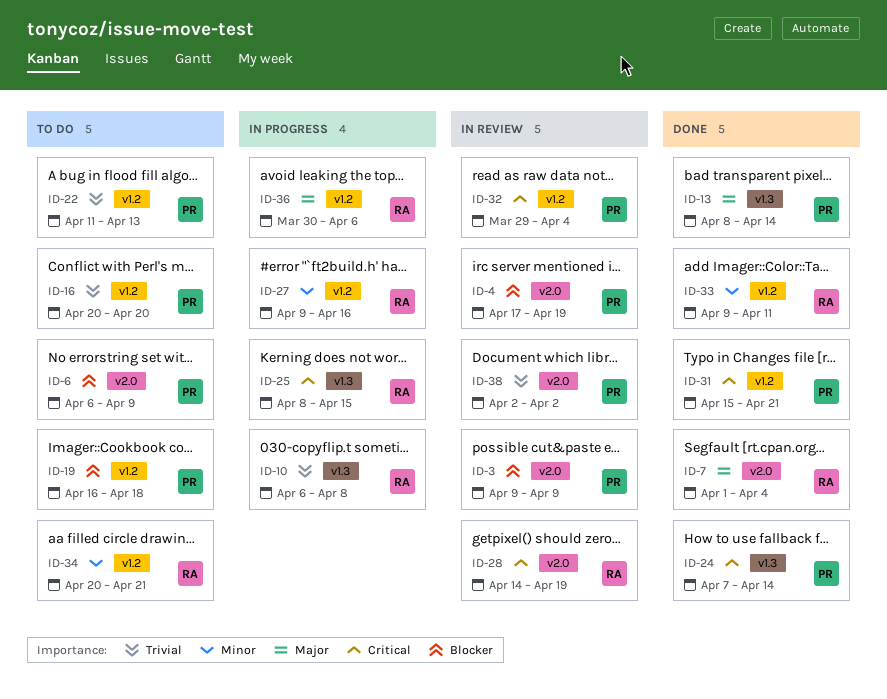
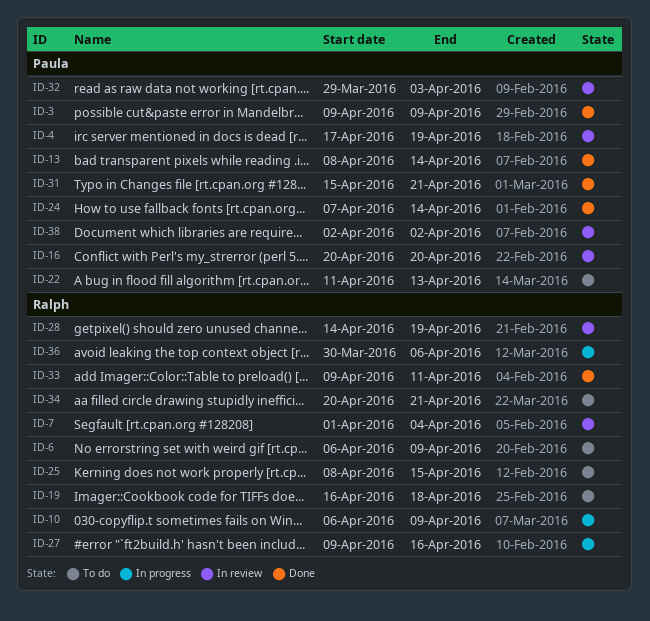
ID-3, status: In review -> Done
ID-6, owner: Paula -> Ralph
ID-7, status: Done -> In review
ID-10, due: Apr 8 -> Apr 9
ID-16, status: To do -> In review
ID-19, owner: Paula -> Ralph
ID-25, status: In progress -> To do
ID-32, due: Apr 4 -> Apr 3

